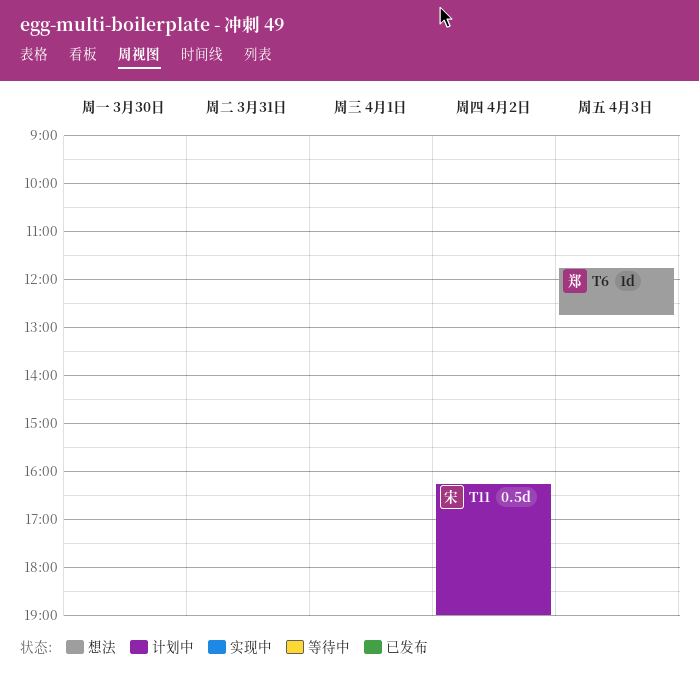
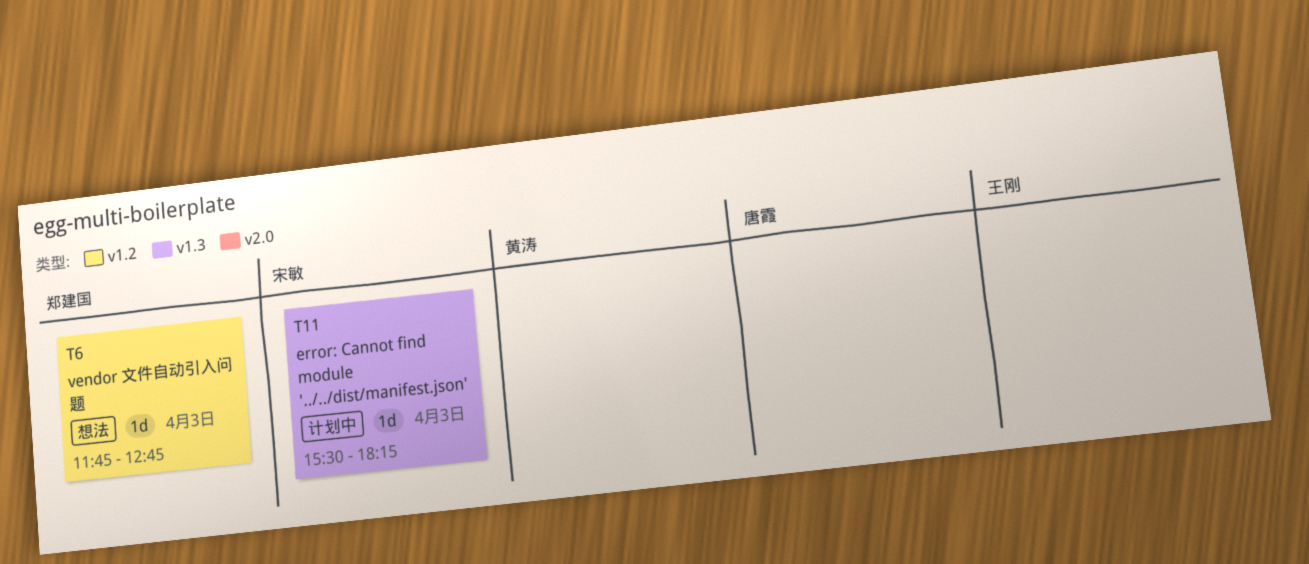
T11, estimate: 0.5d -> 1d
T11, day: Apr 2 -> Apr 3
T11, begins: 16:15 -> 15:30
T11, ends: 19:00 -> 18:15

